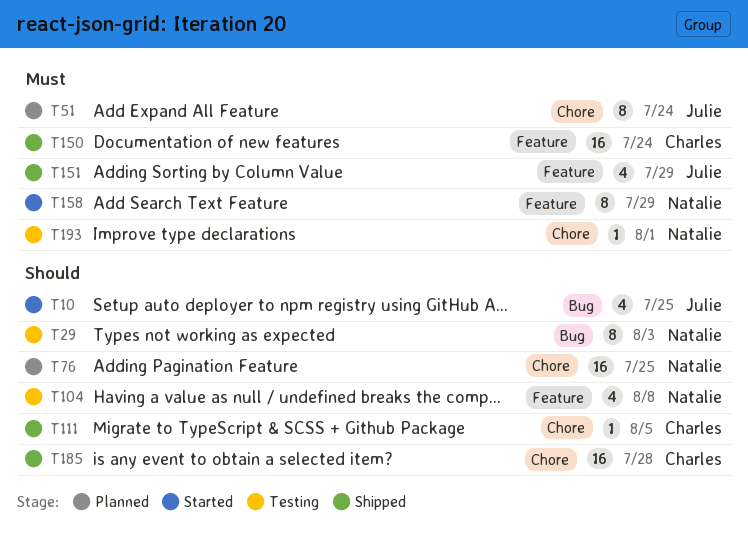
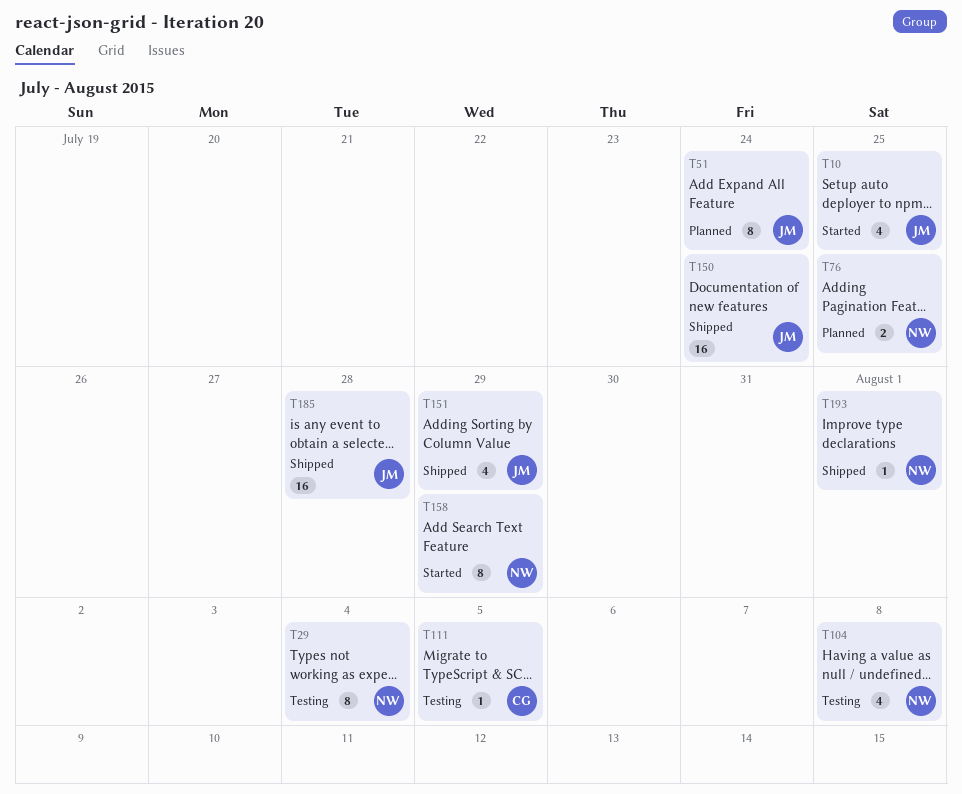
T29, due: Aug 3 -> Aug 4
T76, estimate: 16 -> 2
T111, status: Shipped -> Testing
T150, owner: Charles -> Julie
T185, owner: Charles -> Julie
T193, status: Testing -> Shipped

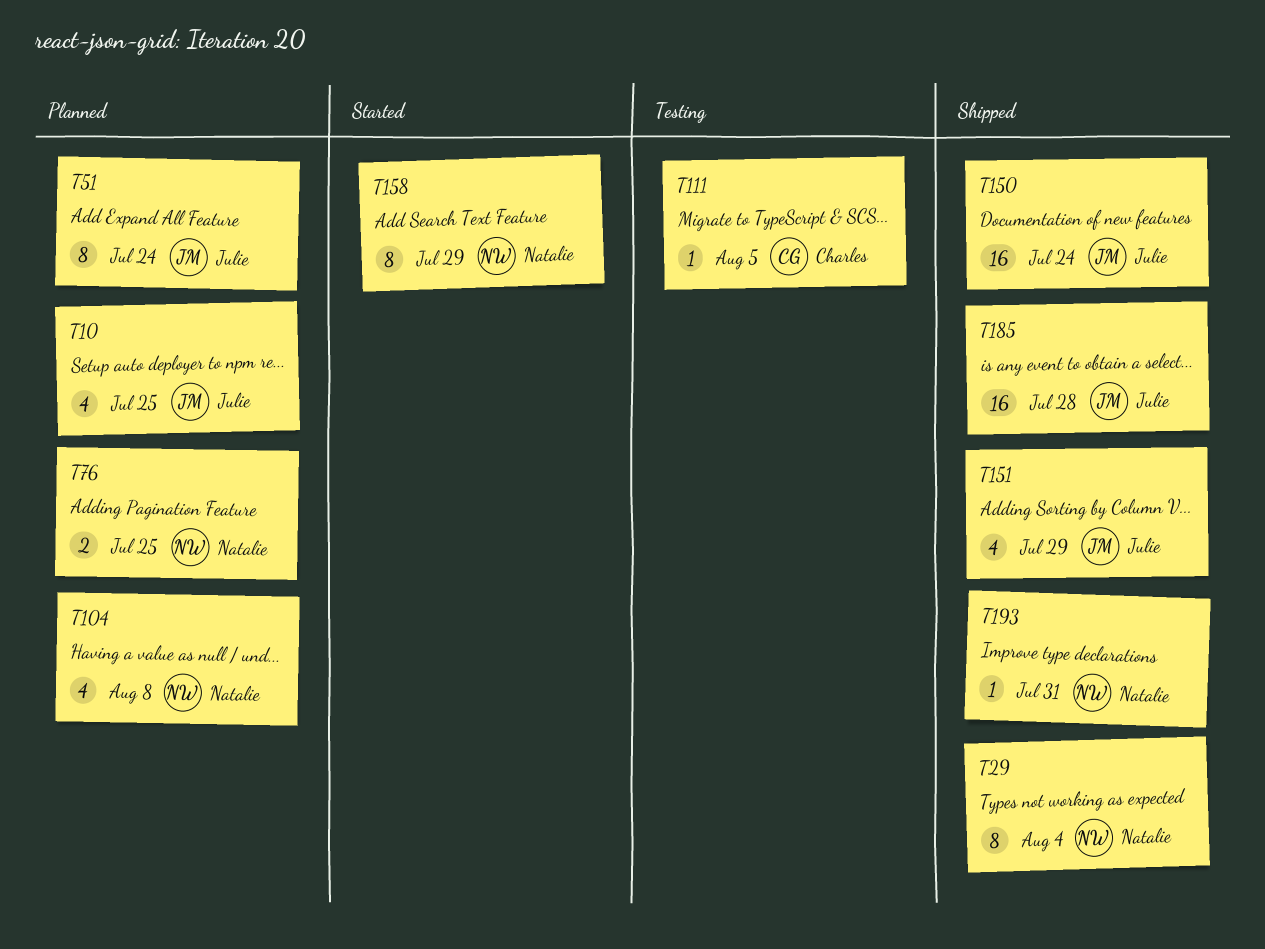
T10, status: Started -> Planned
T29, status: Testing -> Shipped
T104, status: Testing -> Planned
T193, due: Aug 1 -> Jul 31

